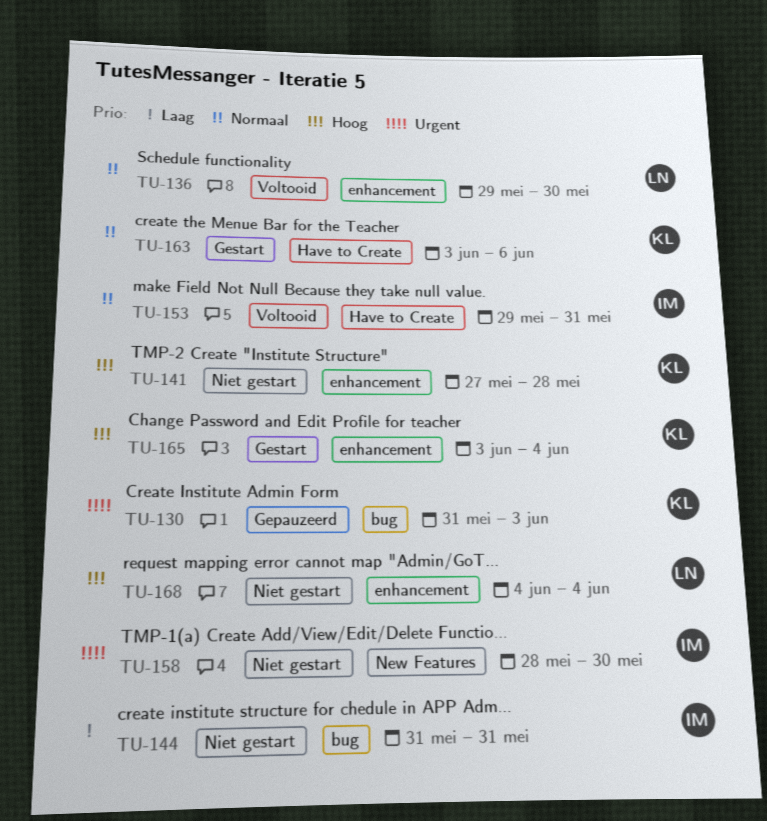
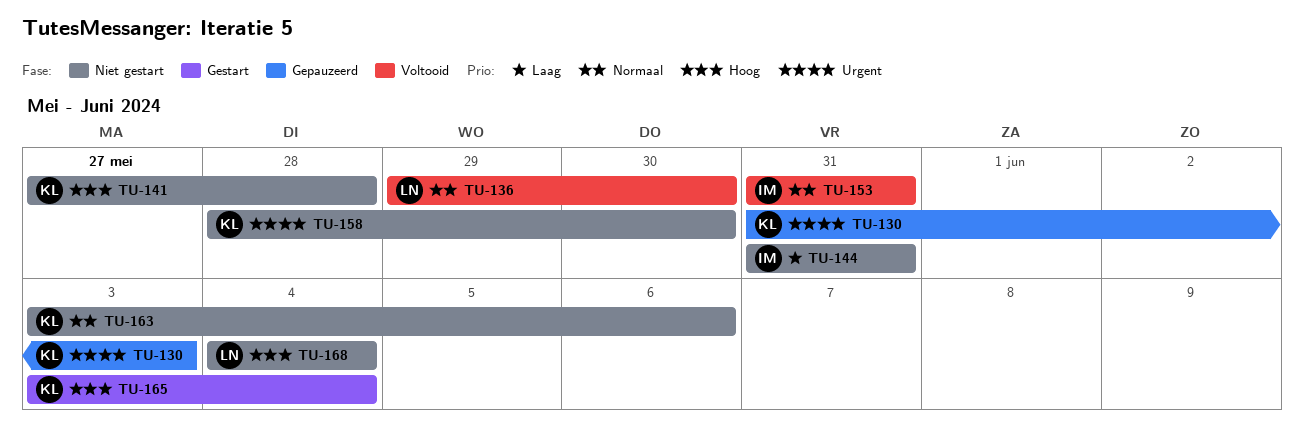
TU-153, start: May 29 -> May 31
TU-158, owner: IM -> KL
TU-163, status: Gestart -> Niet gestart

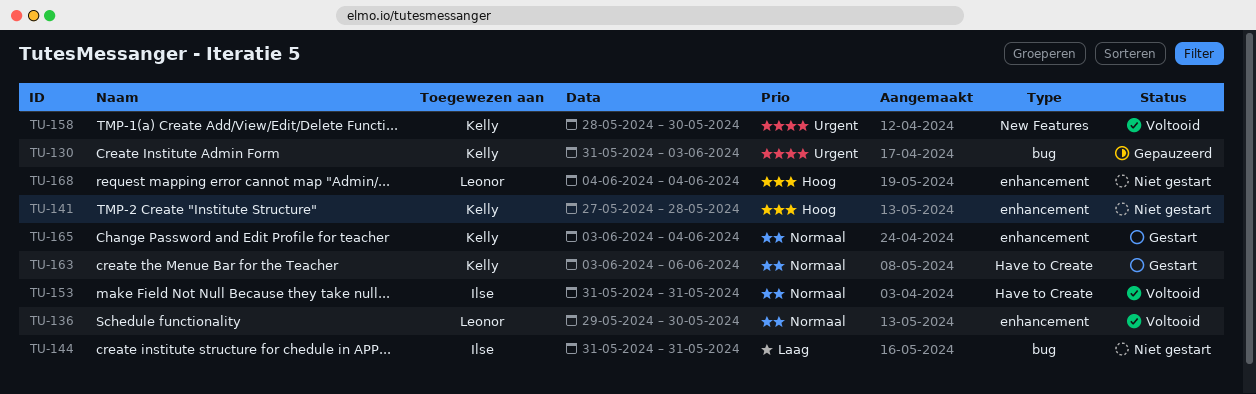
TU-158, status: Niet gestart -> Voltooid
TU-163, status: Niet gestart -> Gestart
TU-165, priority: Hoog -> Normaal

